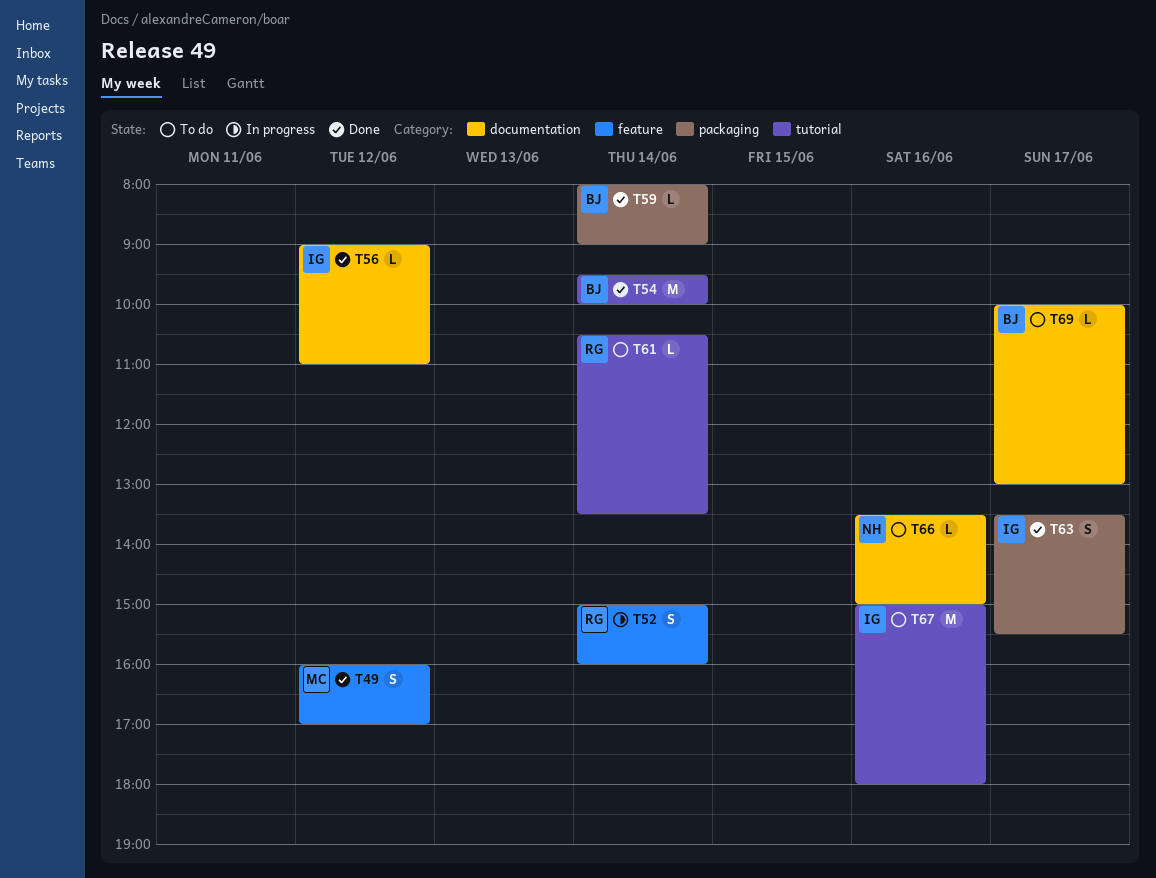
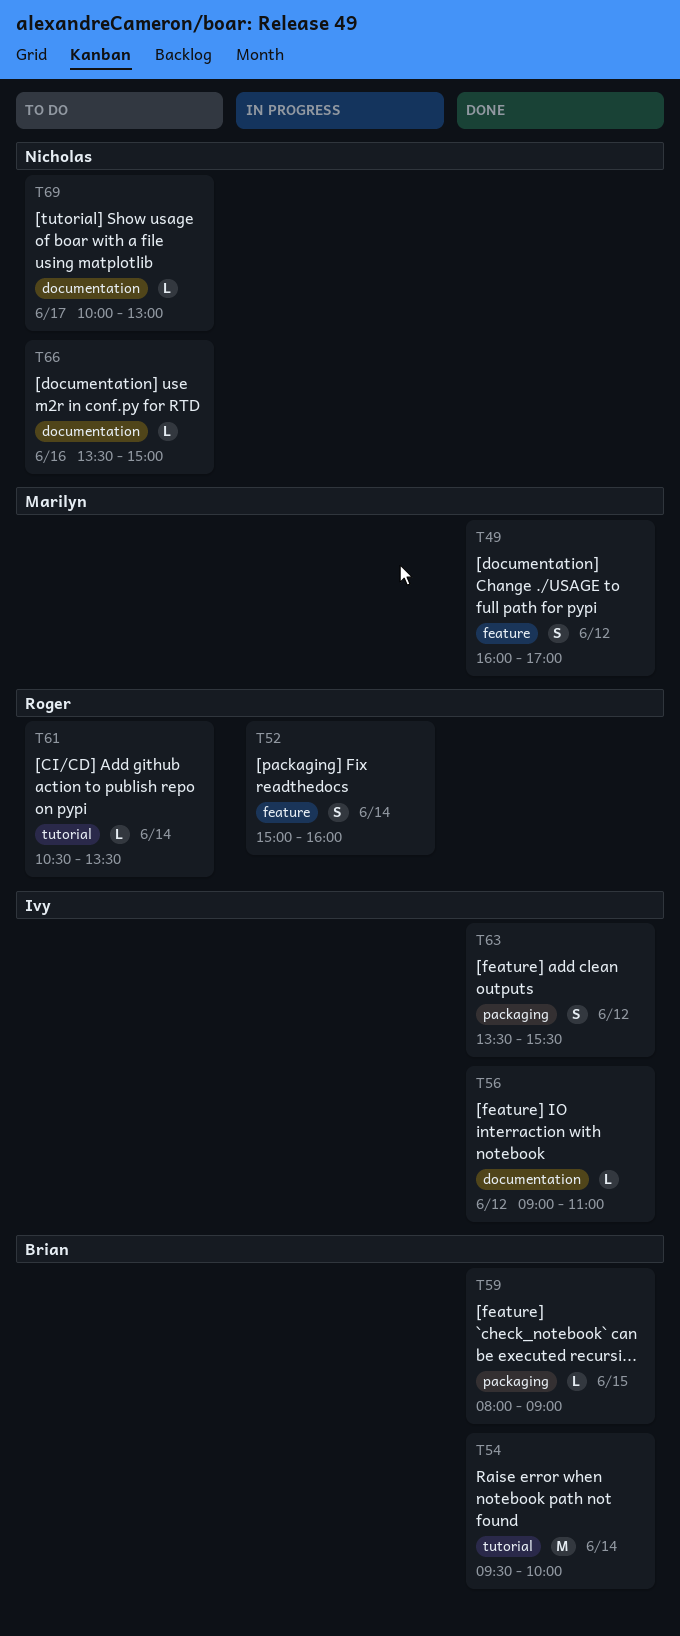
T59, day: Jun 14 -> Jun 15
T63, day: Jun 17 -> Jun 12
T67: present -> none
T69, owner: Brian -> Nicholas

